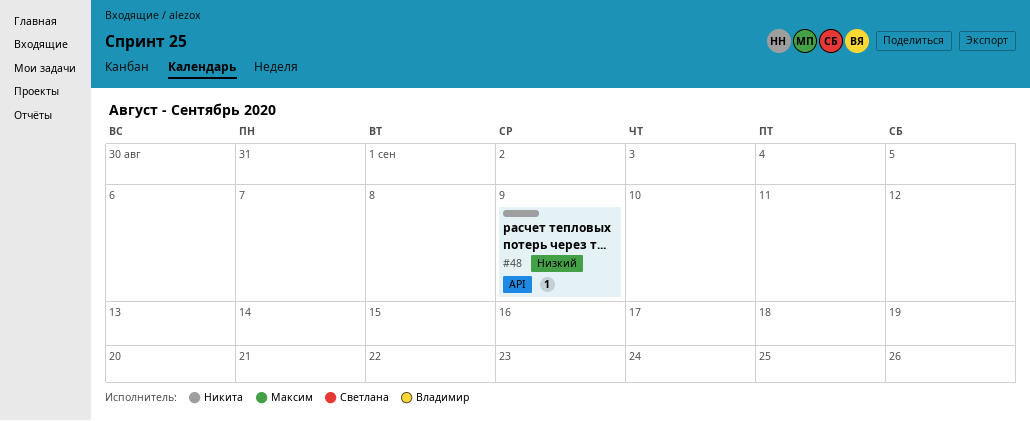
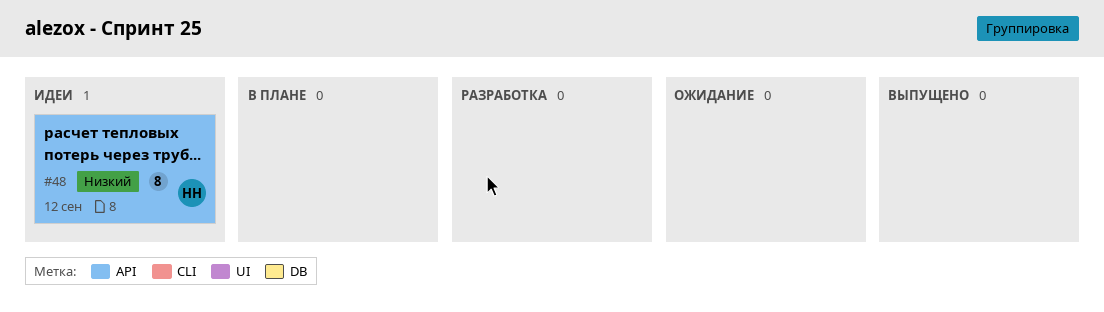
#48, estimate: 1 -> 8
#48, due: Sep 9 -> Sep 12

